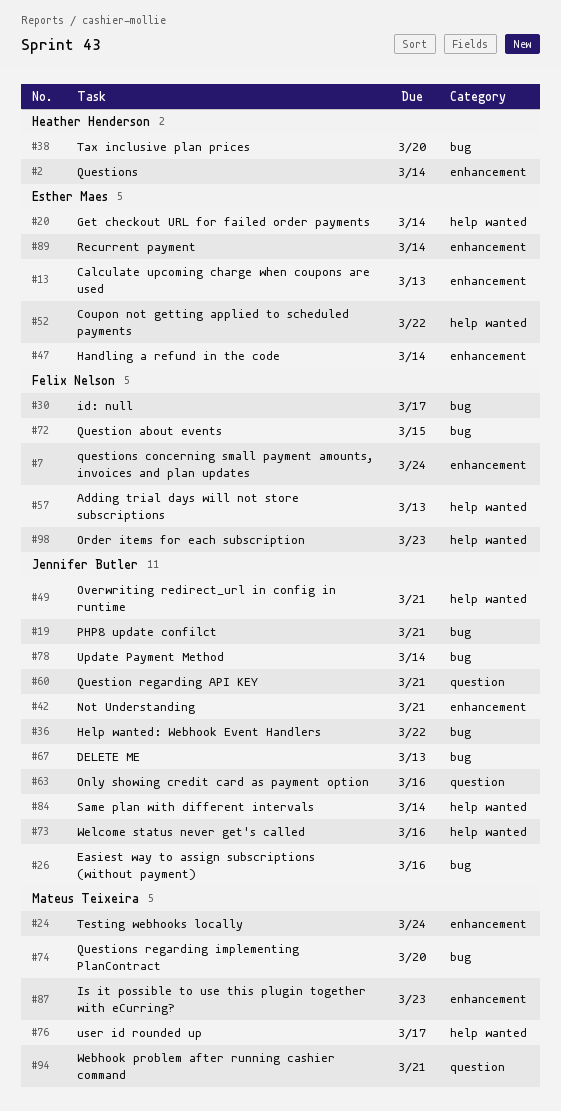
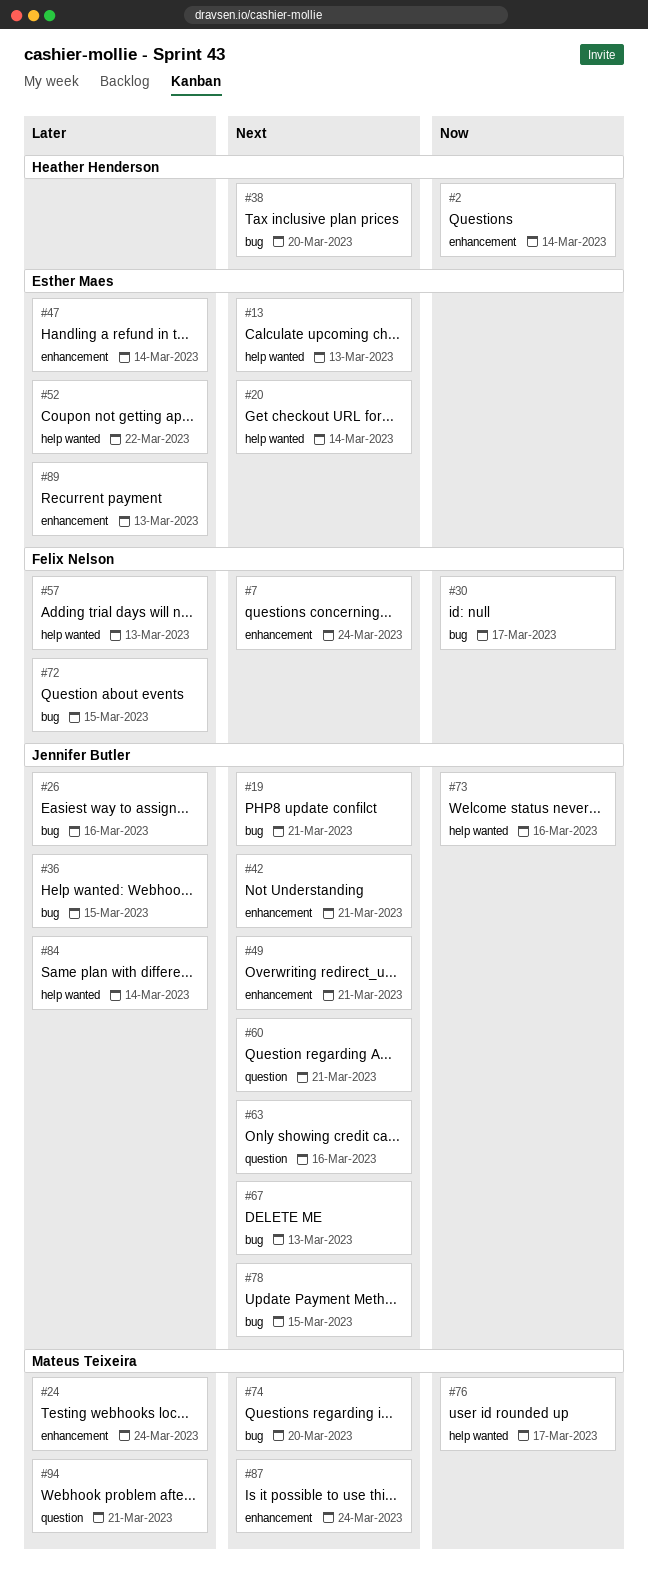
#13, label: enhancement -> help wanted
#36, due: Mar 22 -> Mar 15
#49, label: help wanted -> enhancement
#78, due: Mar 14 -> Mar 15
#87, due: Mar 23 -> Mar 24
#89, due: Mar 14 -> Mar 13
#98: present -> none

